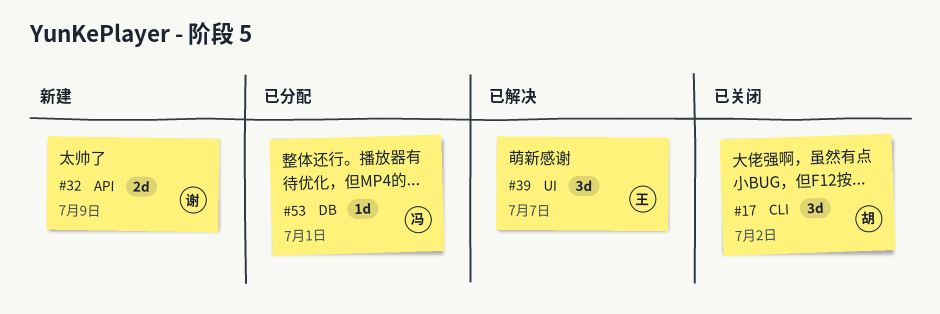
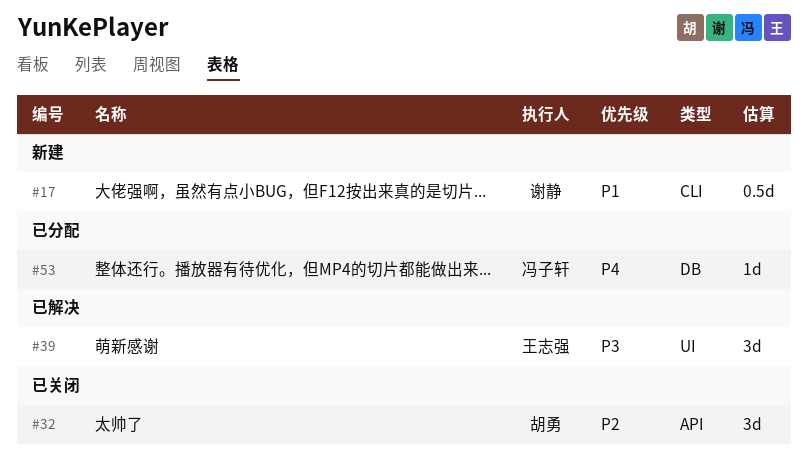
#17, status: 已关闭 -> 新建
#17, owner: 胡勇 -> 谢静
#17, estimate: 3d -> 0.5d
#32, status: 新建 -> 已关闭
#32, owner: 谢静 -> 胡勇
#32, estimate: 2d -> 3d

